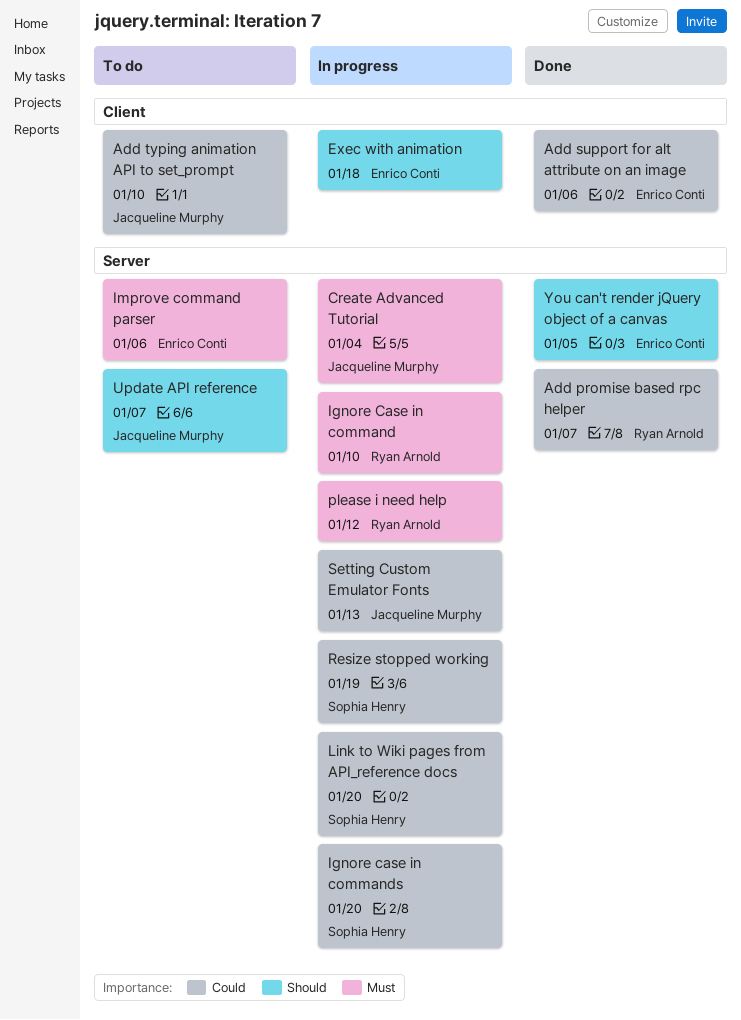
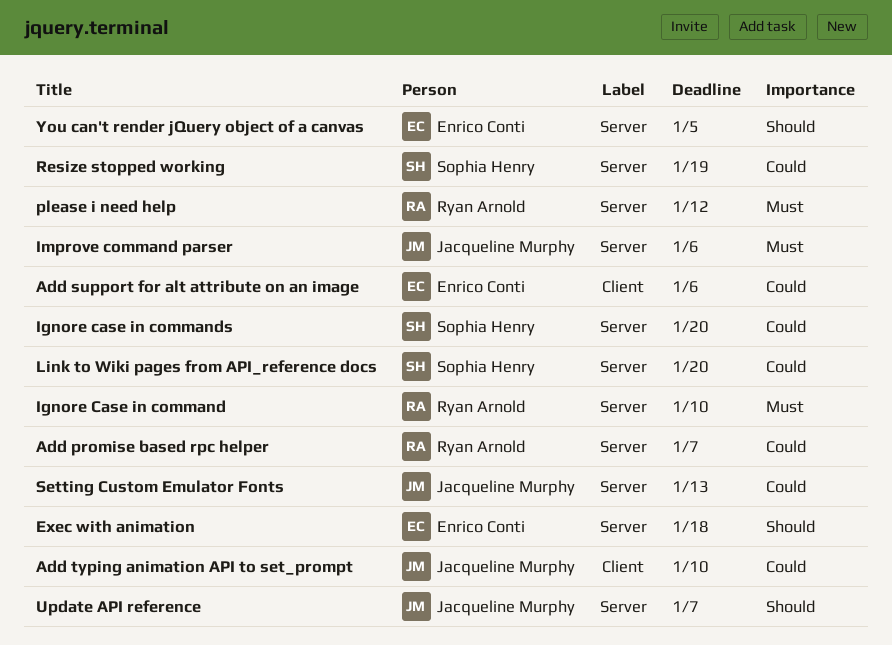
Create Advanced Tutorial: present -> none
Exec with animation, label: Client -> Server
Improve command parser, owner: Enrico Conti -> Jacqueline Murphy

